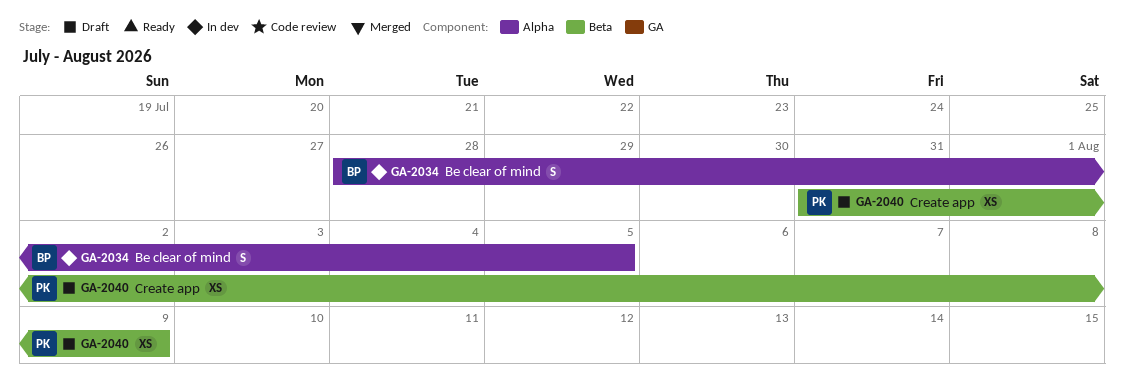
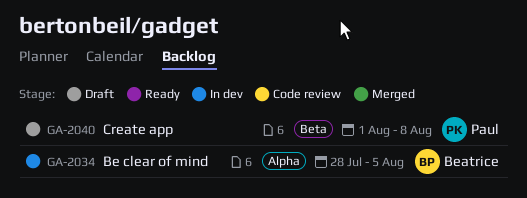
GA-2040, start: Jul 31 -> Aug 1
GA-2040, due: Aug 9 -> Aug 8

